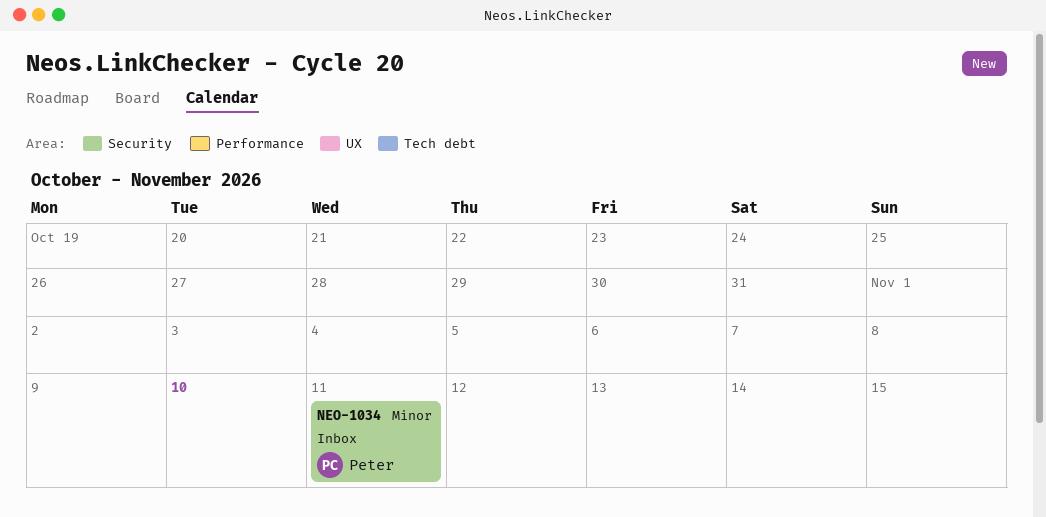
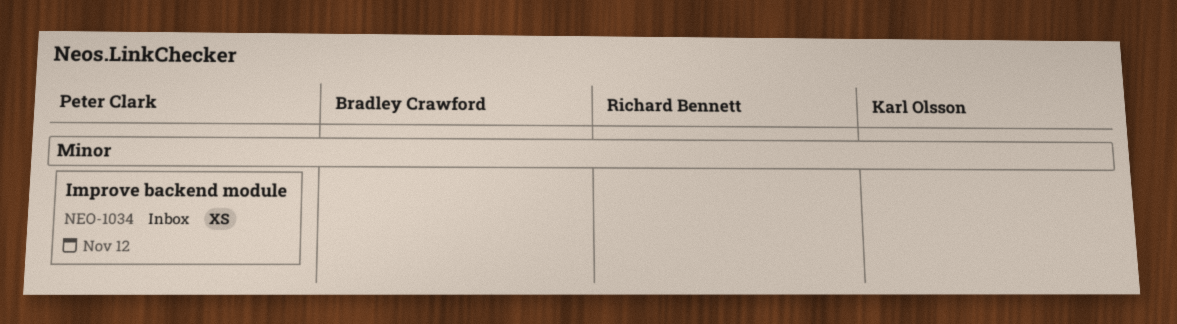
NEO-1034, due: Nov 11 -> Nov 12

